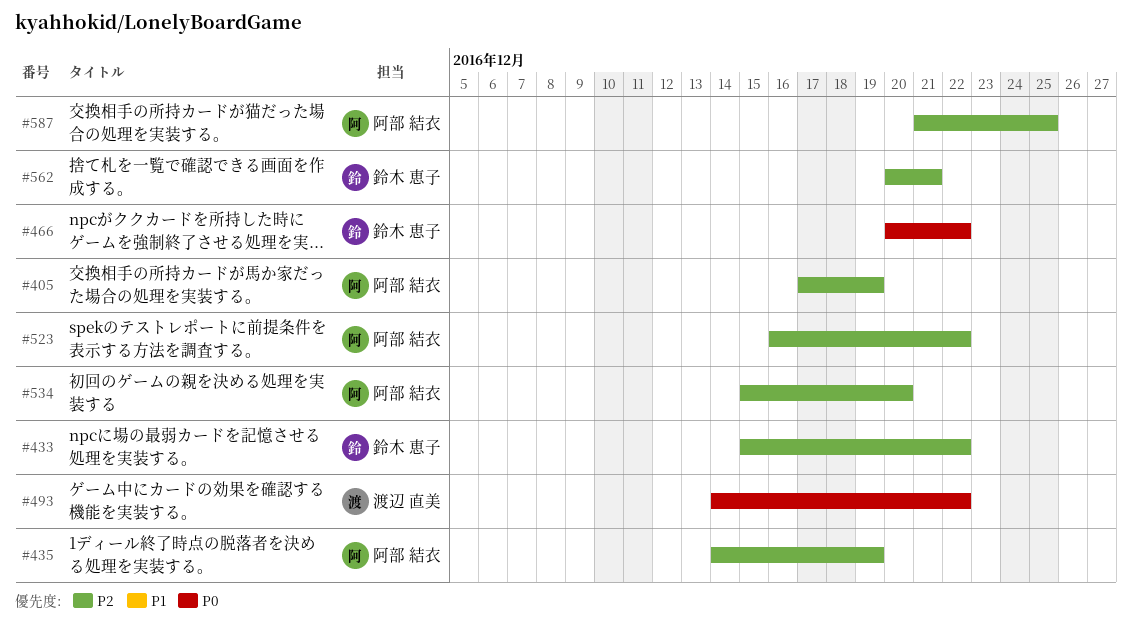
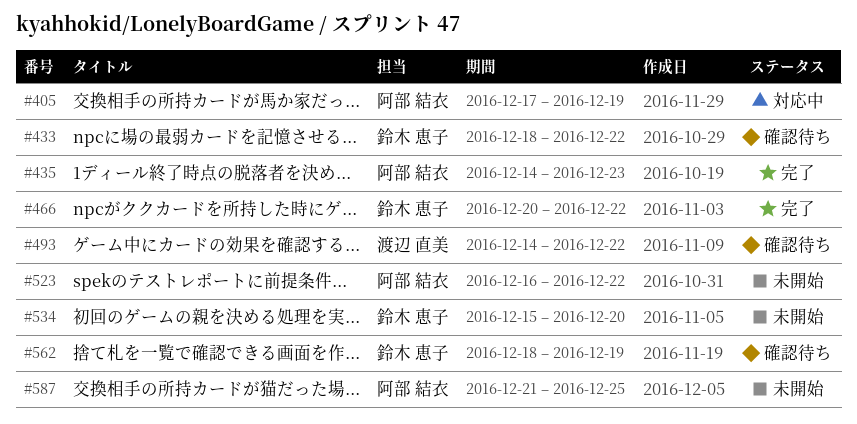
#433, start: Dec 15 -> Dec 18
#435, due: Dec 19 -> Dec 23
#534, owner: 阿部 結衣 -> 鈴木 恵子
#562, start: Dec 20 -> Dec 18
#562, due: Dec 21 -> Dec 19

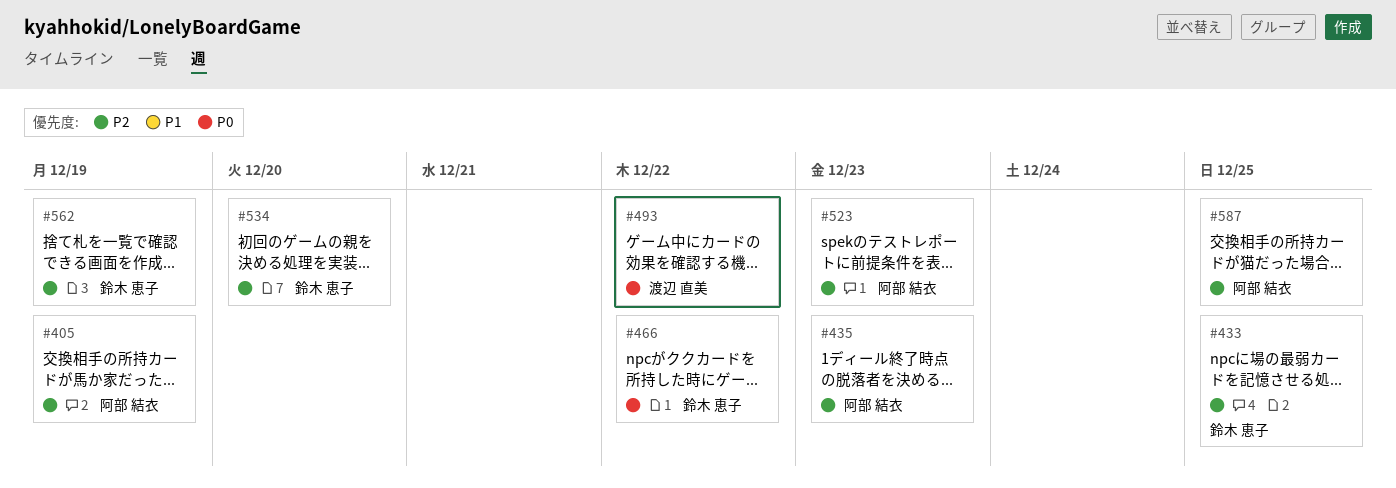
#433, due: Dec 22 -> Dec 25
#523, due: Dec 22 -> Dec 23

